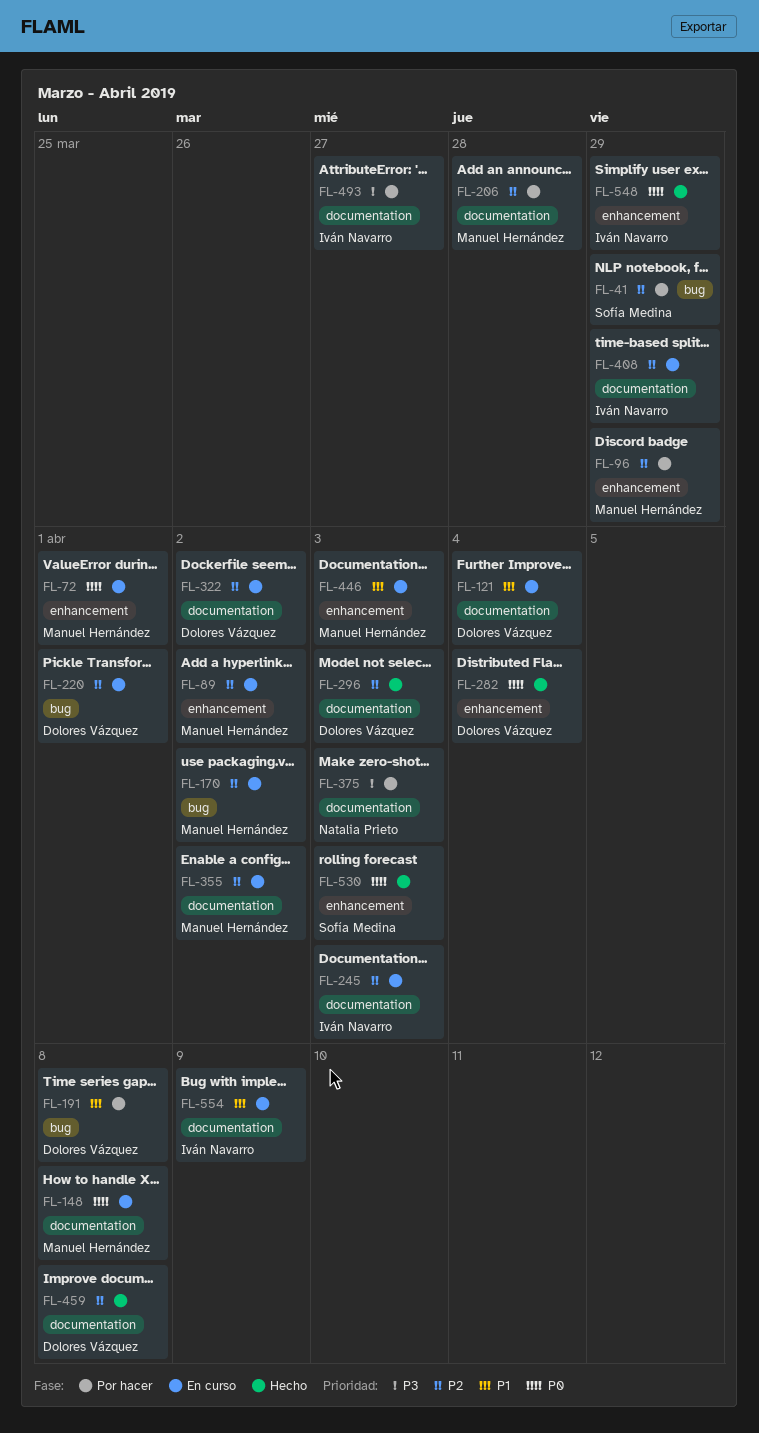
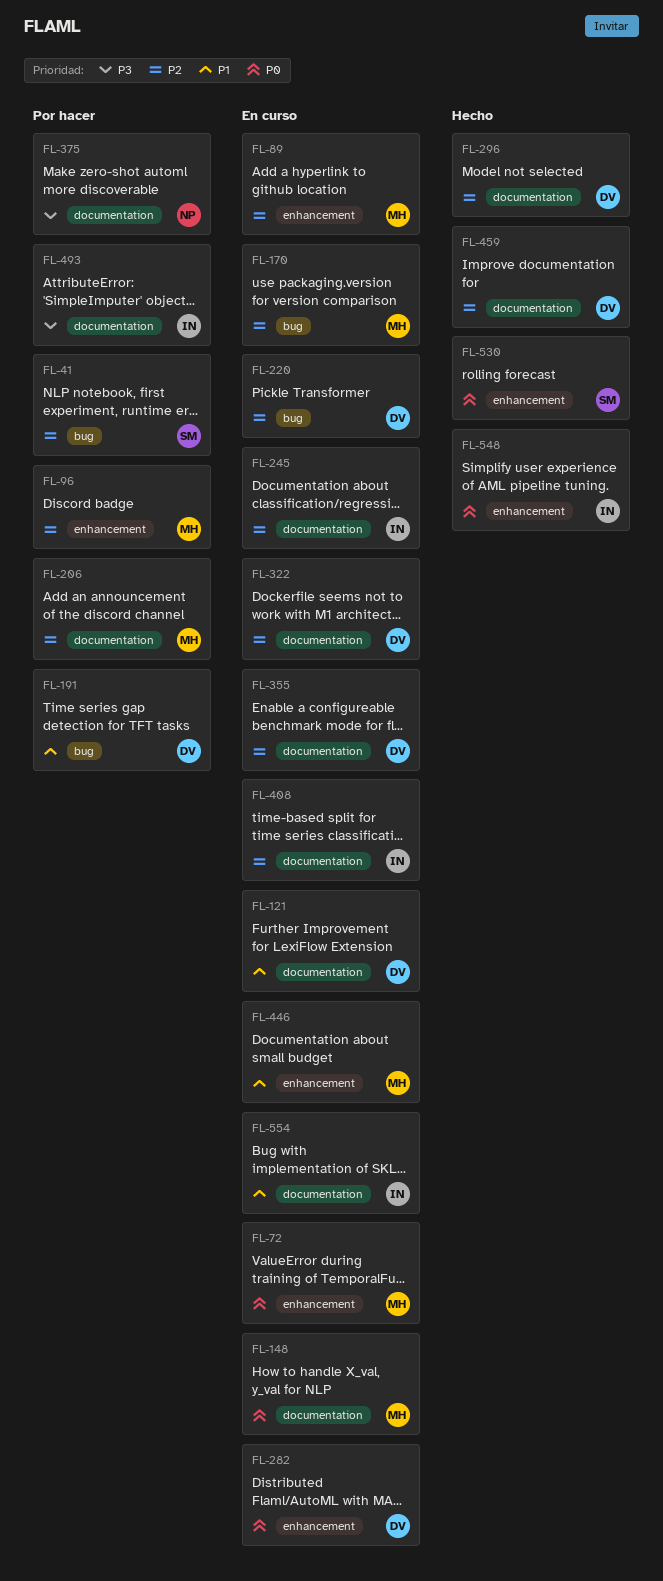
FL-282, status: Hecho -> En curso
FL-355, owner: Manuel Hernández -> Dolores Vázquez

